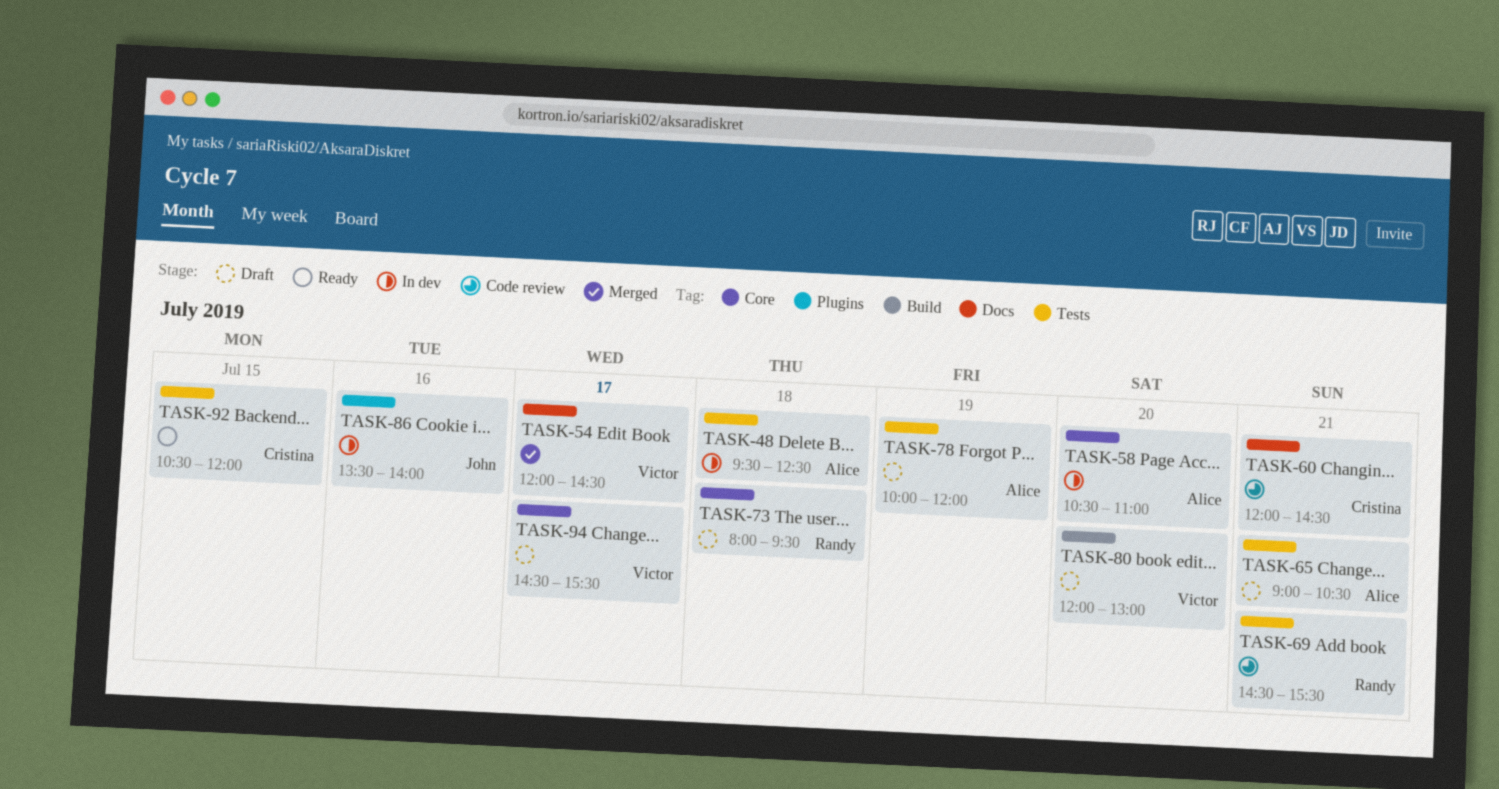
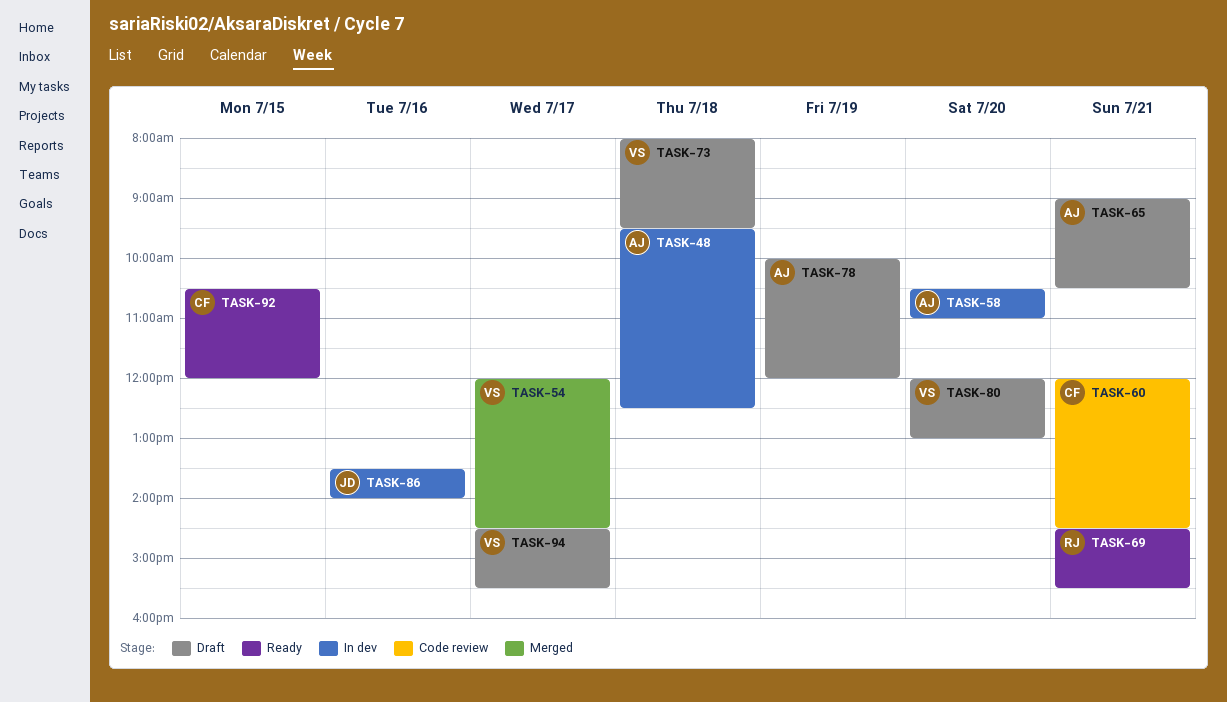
TASK-69, status: Code review -> Ready
TASK-73, owner: Randy -> Victor

